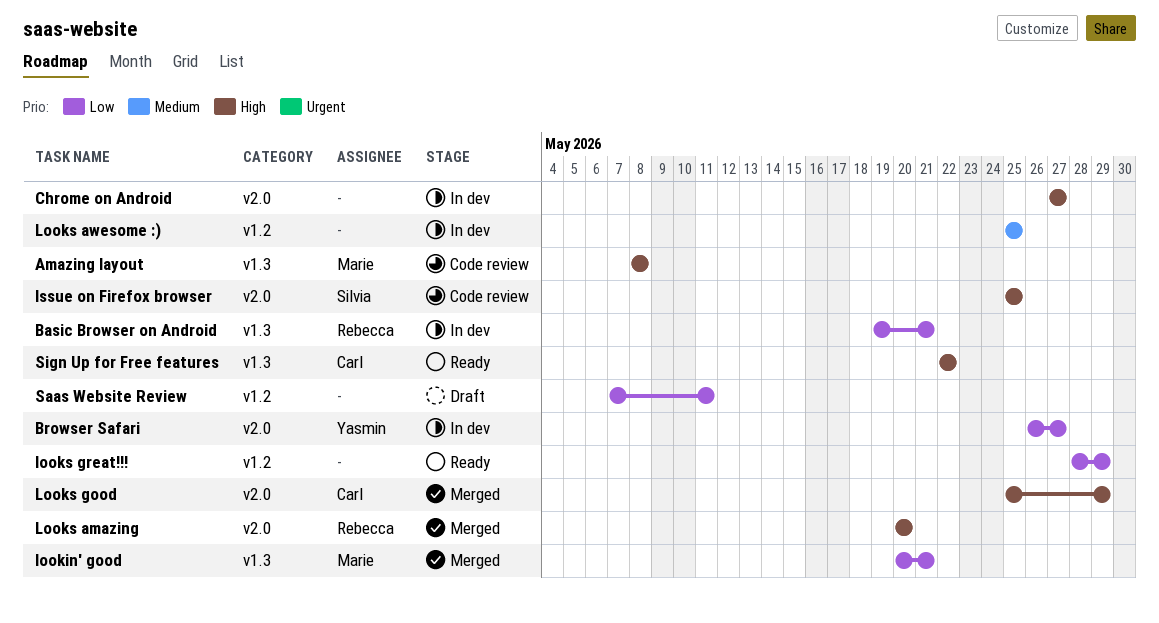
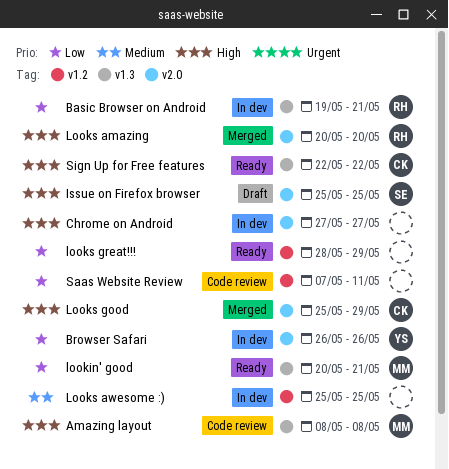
Browser Safari, due: May 27 -> May 26
Issue on Firefox browser, status: Code review -> Draft
lookin' good, status: Merged -> Ready
Saas Website Review, status: Draft -> Code review

